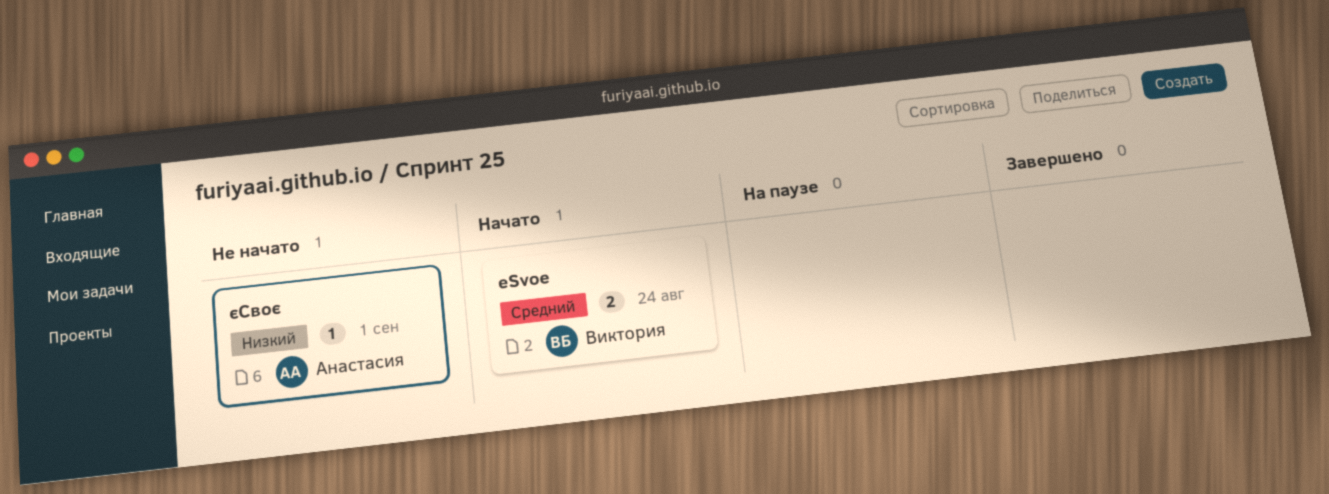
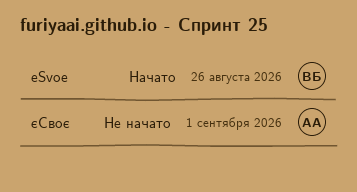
eSvoe, due: Aug 24 -> Aug 26

